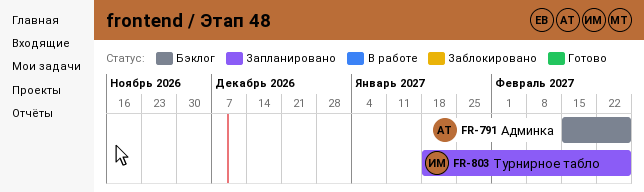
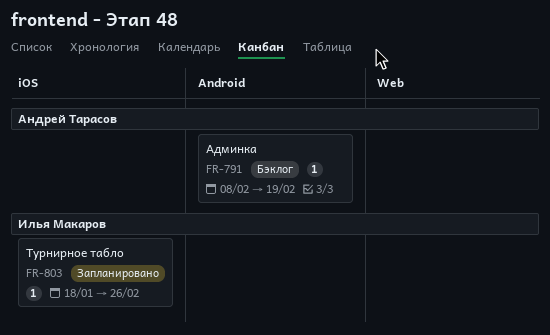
FR-791, start: Feb 15 -> Feb 8
FR-791, due: Feb 26 -> Feb 19

